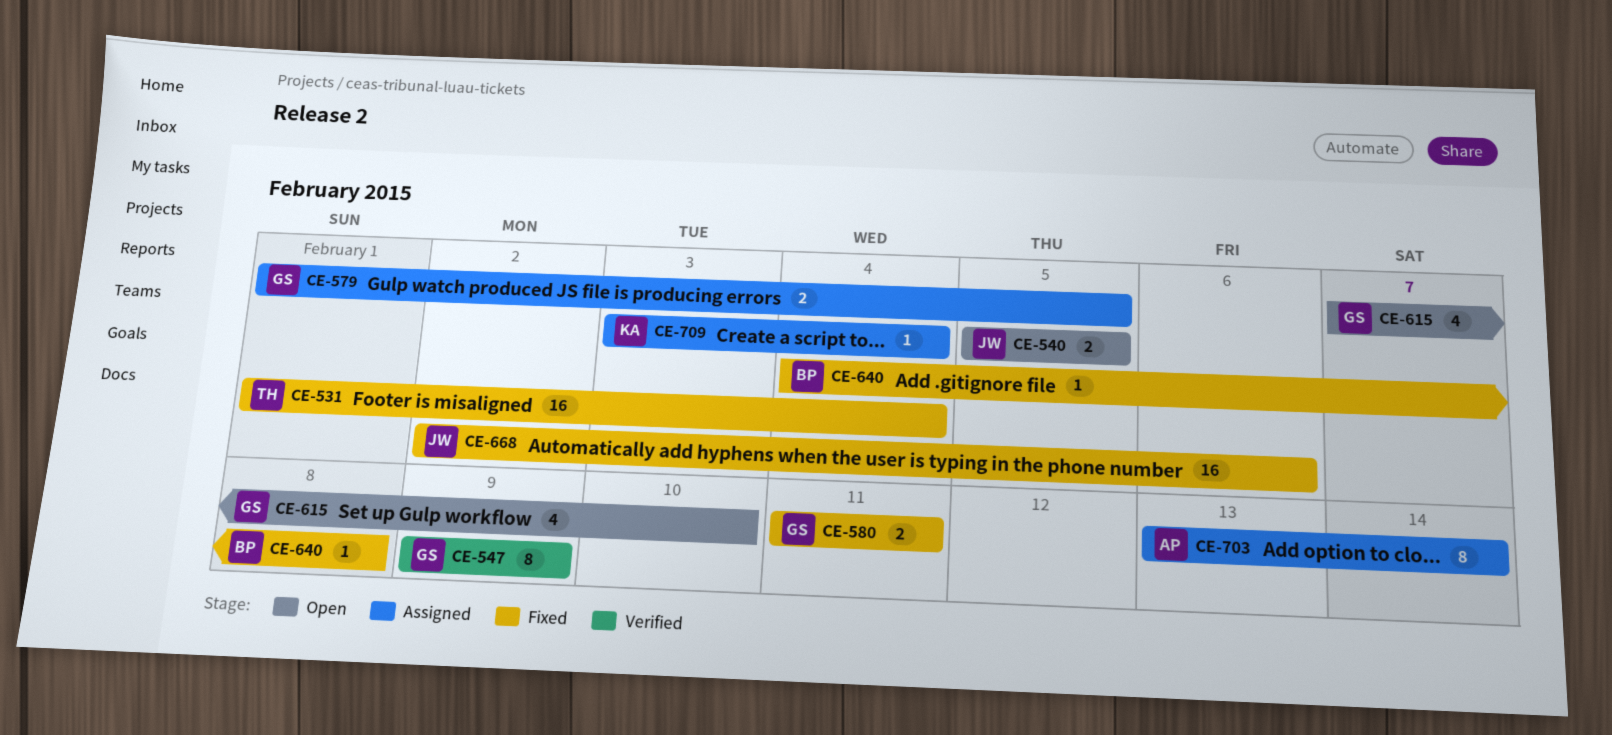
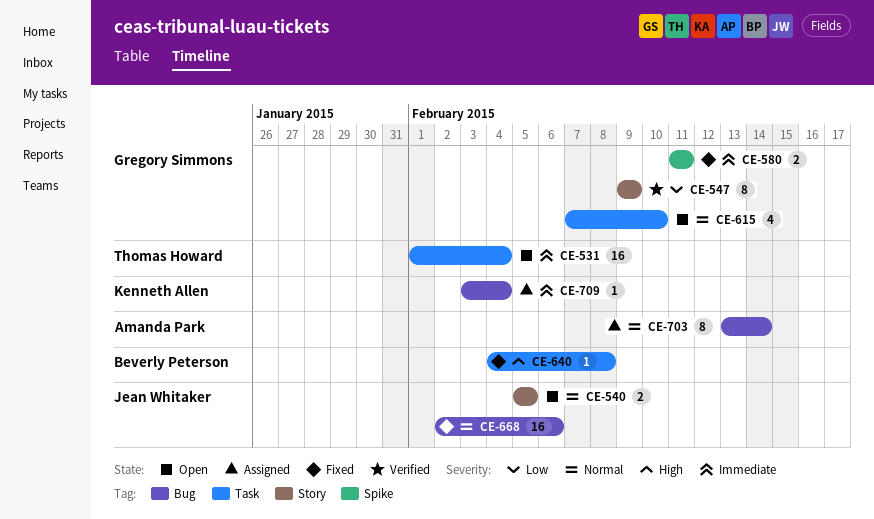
CE-531, status: Fixed -> Open
CE-579: present -> none

